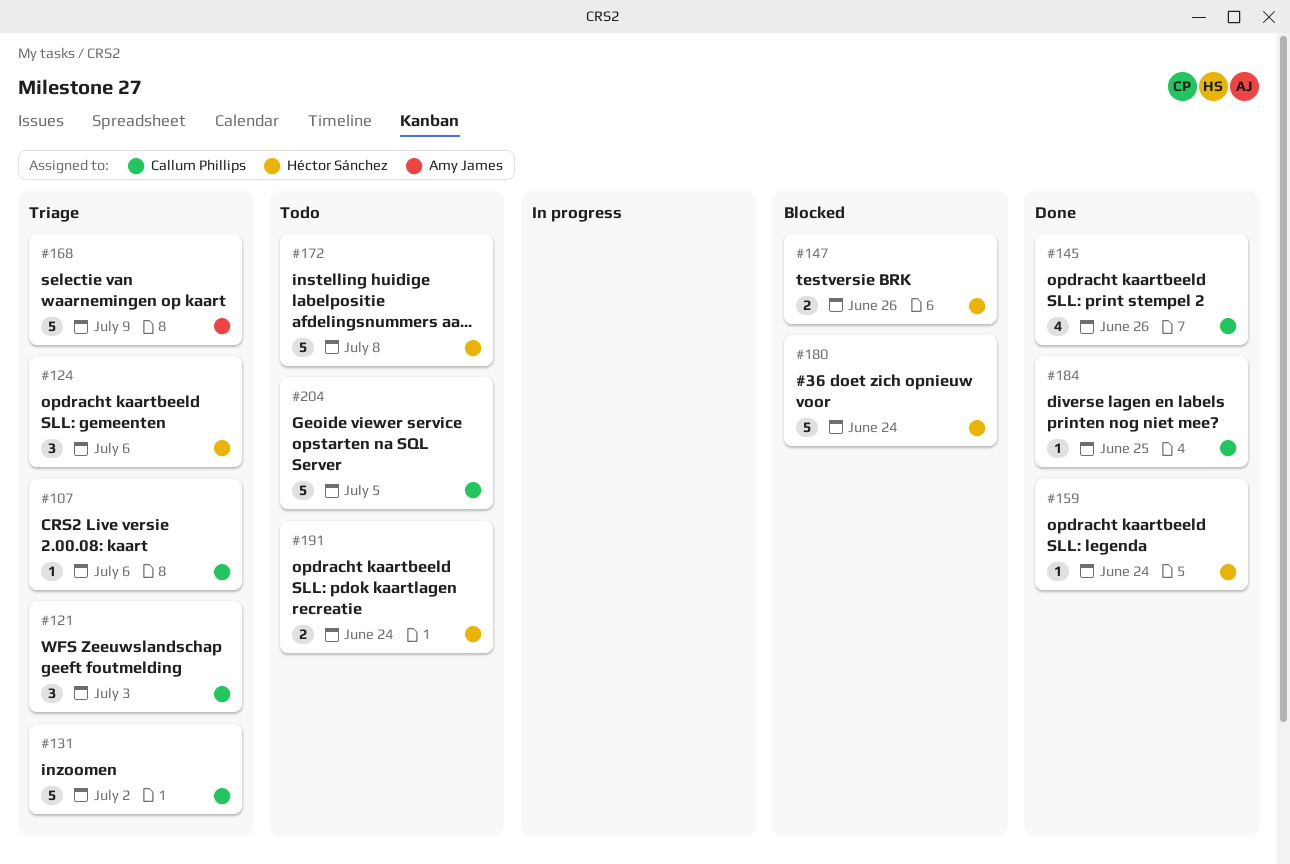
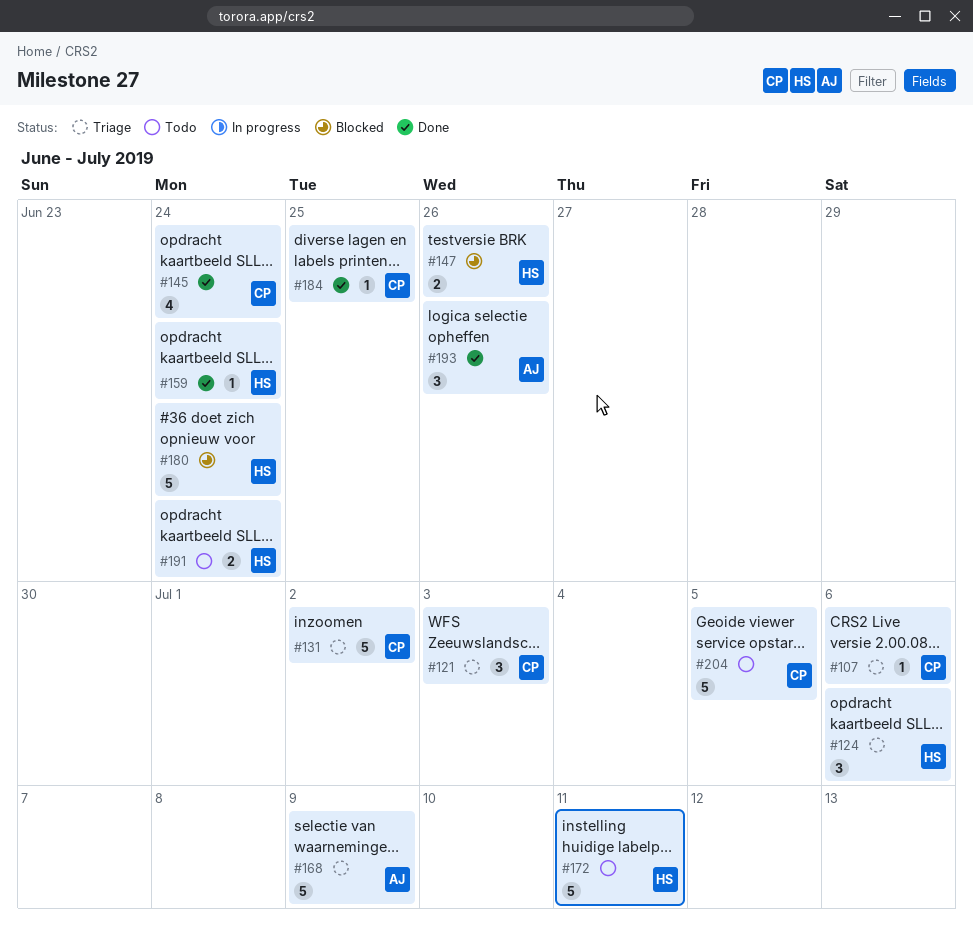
#145, due: Jun 26 -> Jun 24
#172, due: Jul 8 -> Jul 11
#193: none -> present

